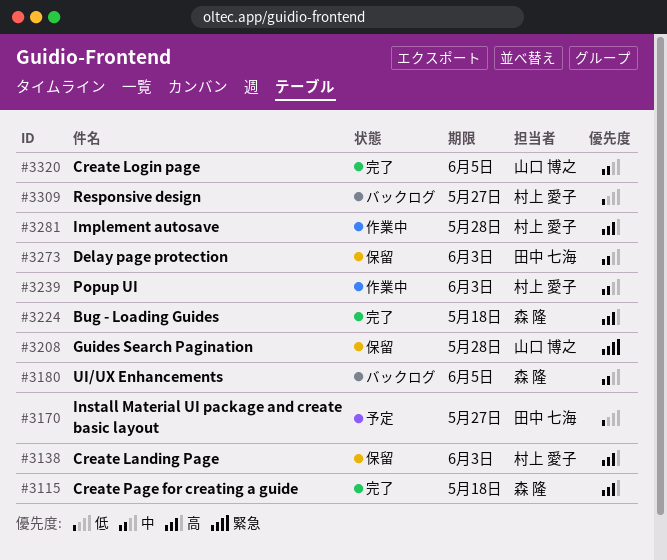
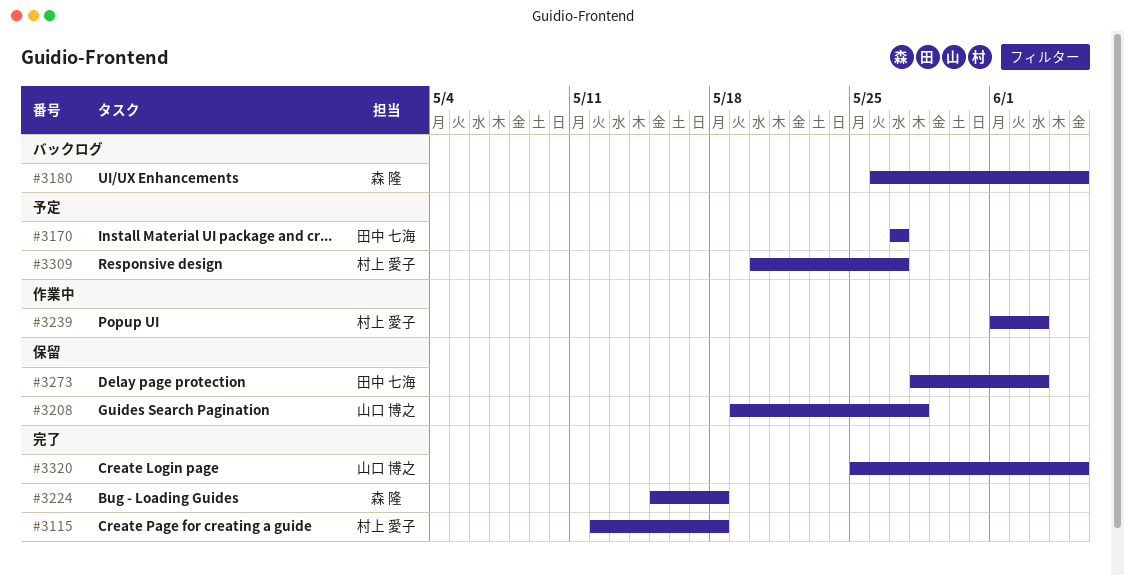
#3115, owner: 森 隆 -> 村上 愛子
#3138: present -> none
#3281: present -> none
#3309, status: バックログ -> 予定

